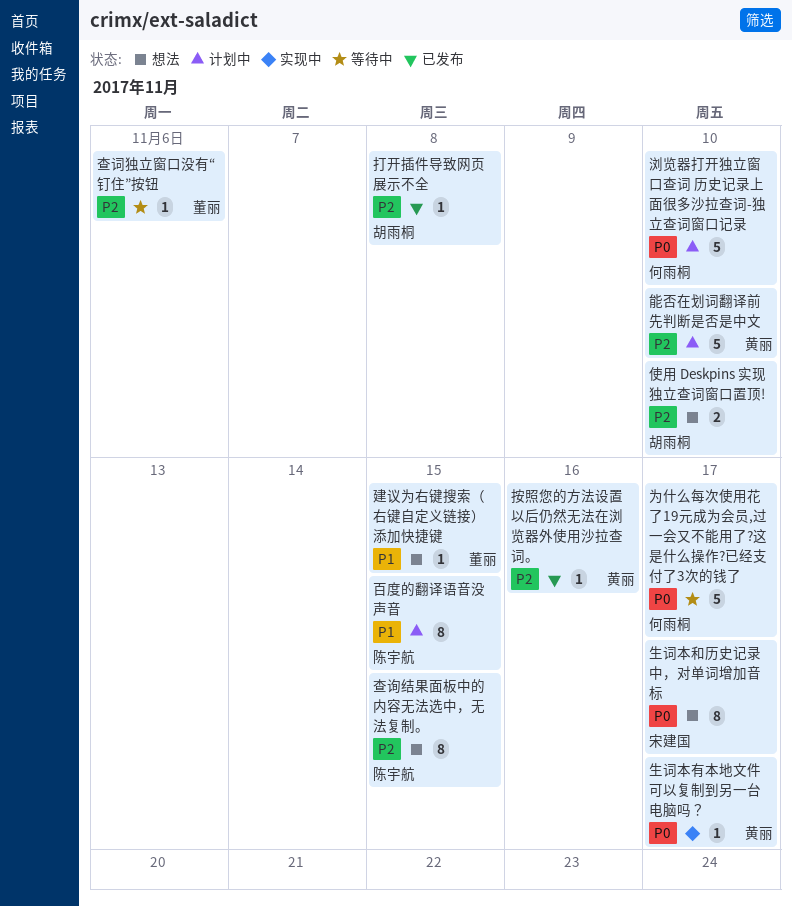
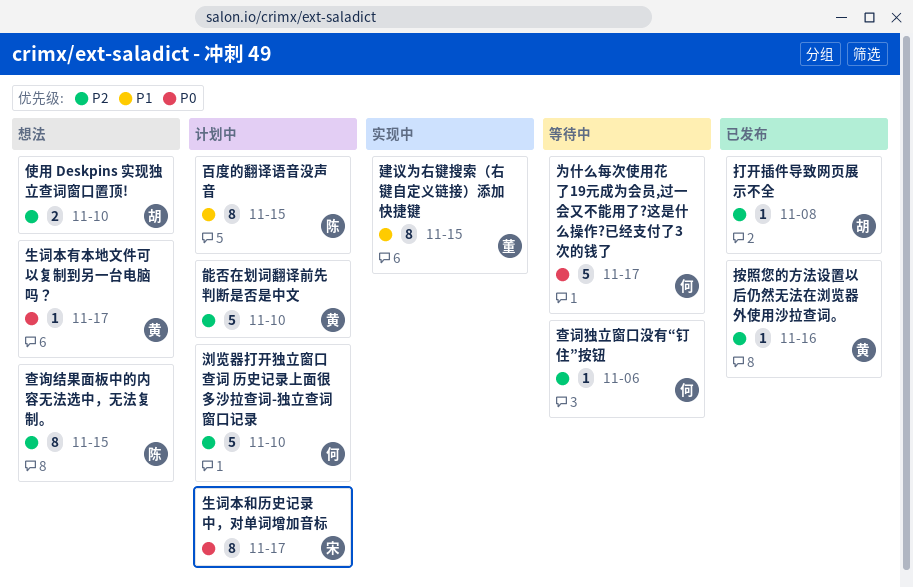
建议为右键搜索（右键自定义链接）添加快捷键, status: 想法 -> 实现中
建议为右键搜索（右键自定义链接）添加快捷键, estimate: 1 -> 8
查词独立窗口没有“钉住”按钮, owner: 董丽 -> 何雨桐
浏览器打开独立窗口查词 历史记录上面很多沙拉查词-独立查词窗口记录, priority: P0 -> P2
生词本和历史记录中，对单词增加音标, status: 想法 -> 计划中
生词本有本地文件可以复制到另一台电脑吗？, status: 实现中 -> 想法

